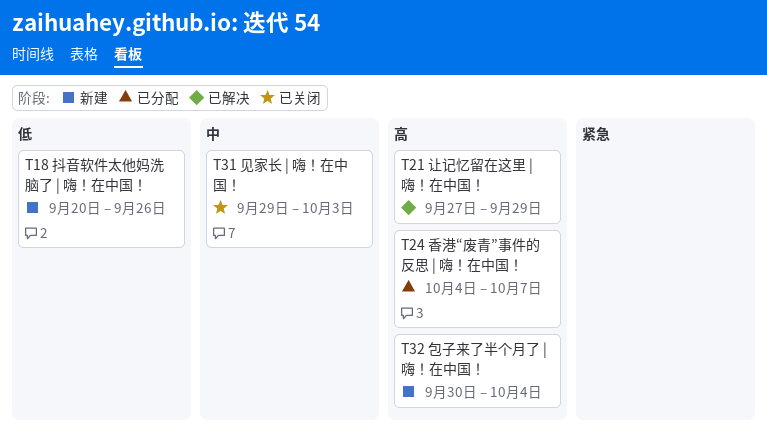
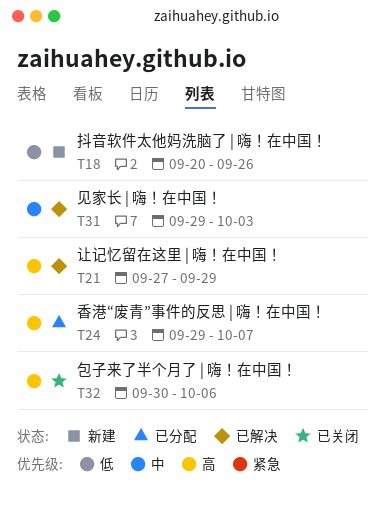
T24, start: Oct 4 -> Sep 29
T31, status: 已关闭 -> 已解决
T32, status: 新建 -> 已关闭
T32, due: Oct 4 -> Oct 6

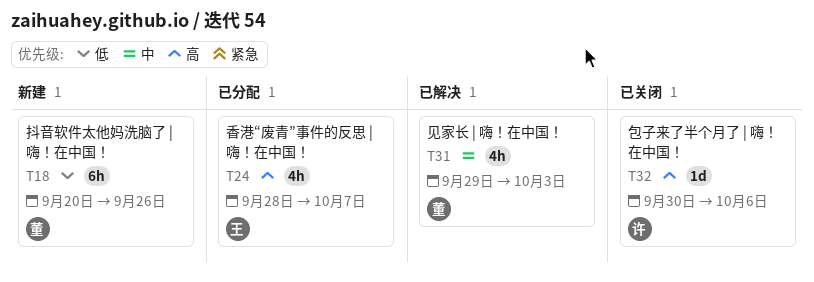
T21: present -> none
T24, start: Sep 29 -> Sep 28

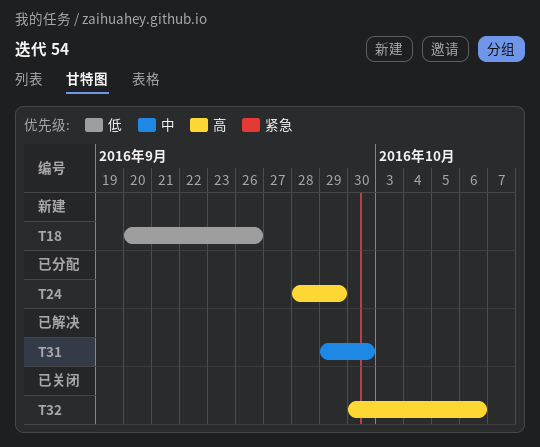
T24, due: Oct 7 -> Sep 29
T31, due: Oct 3 -> Sep 30

